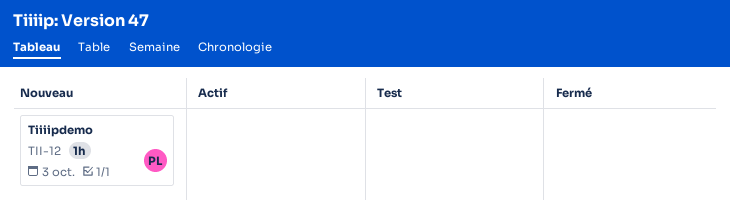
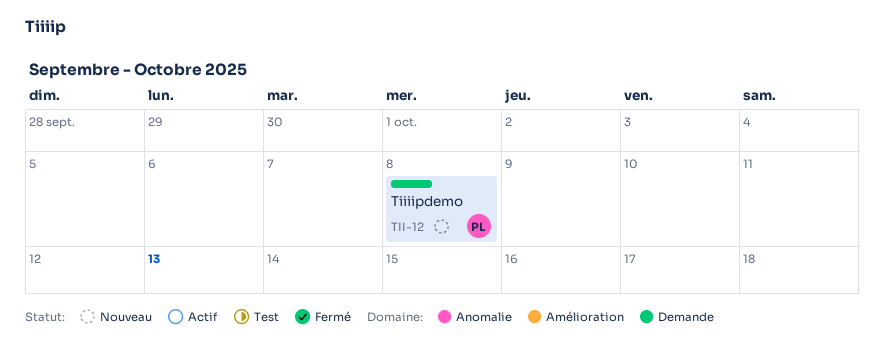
TII-12, due: Oct 3 -> Oct 8

